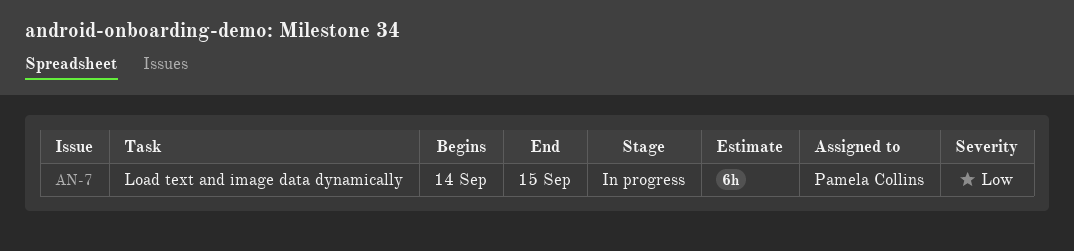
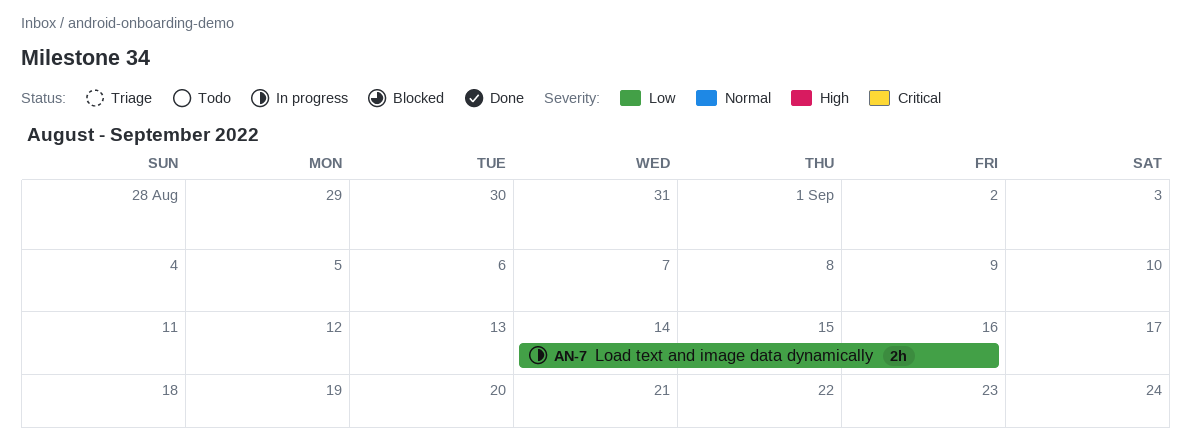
AN-7, estimate: 6h -> 2h
AN-7, due: Sep 15 -> Sep 16

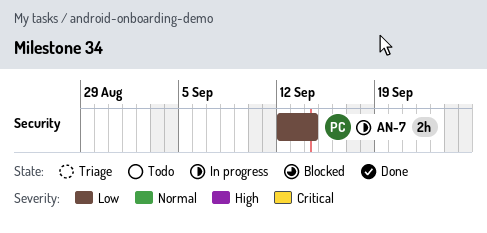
AN-7, start: Sep 14 -> Sep 12
AN-7, due: Sep 16 -> Sep 14

